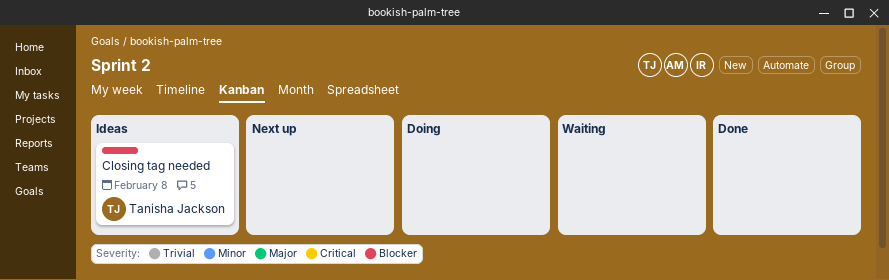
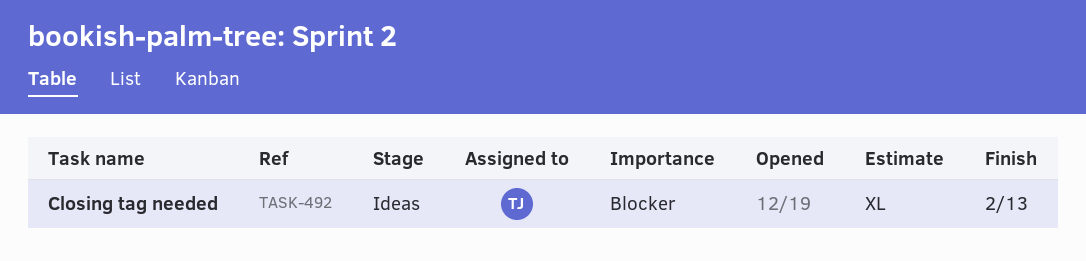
Closing tag needed, due: Feb 8 -> Feb 13

